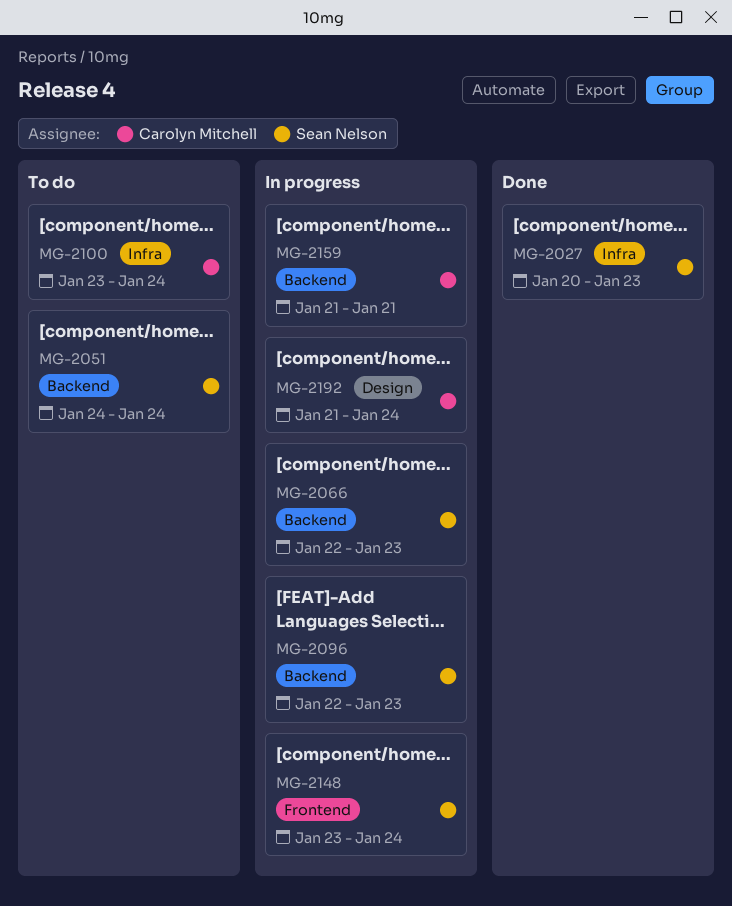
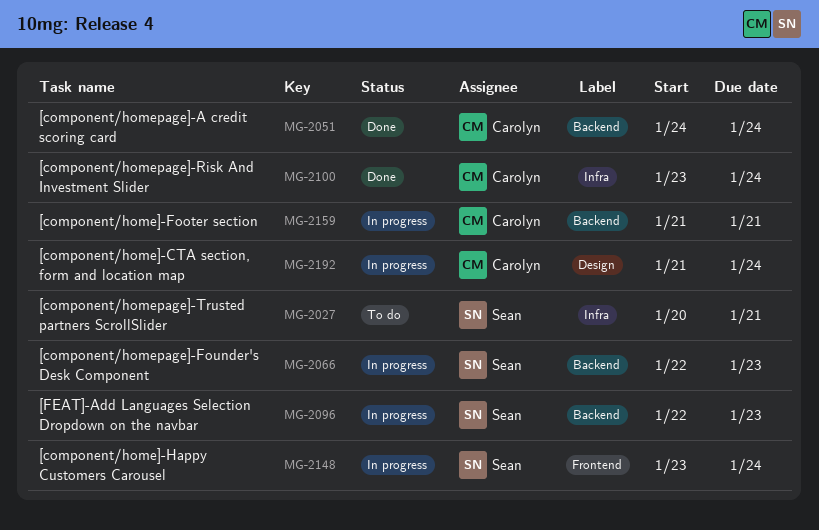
MG-2027, status: Done -> To do
MG-2027, due: Jan 23 -> Jan 21
MG-2051, status: To do -> Done
MG-2051, owner: Sean Nelson -> Carolyn Mitchell
MG-2100, status: To do -> Done

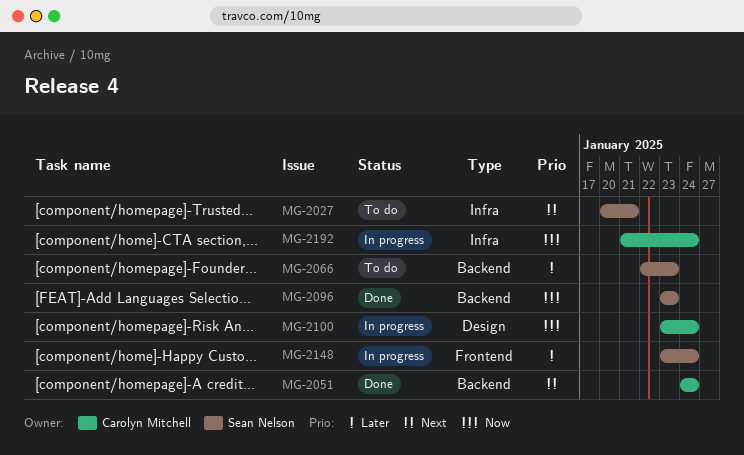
MG-2066, status: In progress -> To do
MG-2096, status: In progress -> Done
MG-2096, start: Jan 22 -> Jan 23
MG-2100, status: Done -> In progress
MG-2100, label: Infra -> Design
MG-2159: present -> none
MG-2192, label: Design -> Infra

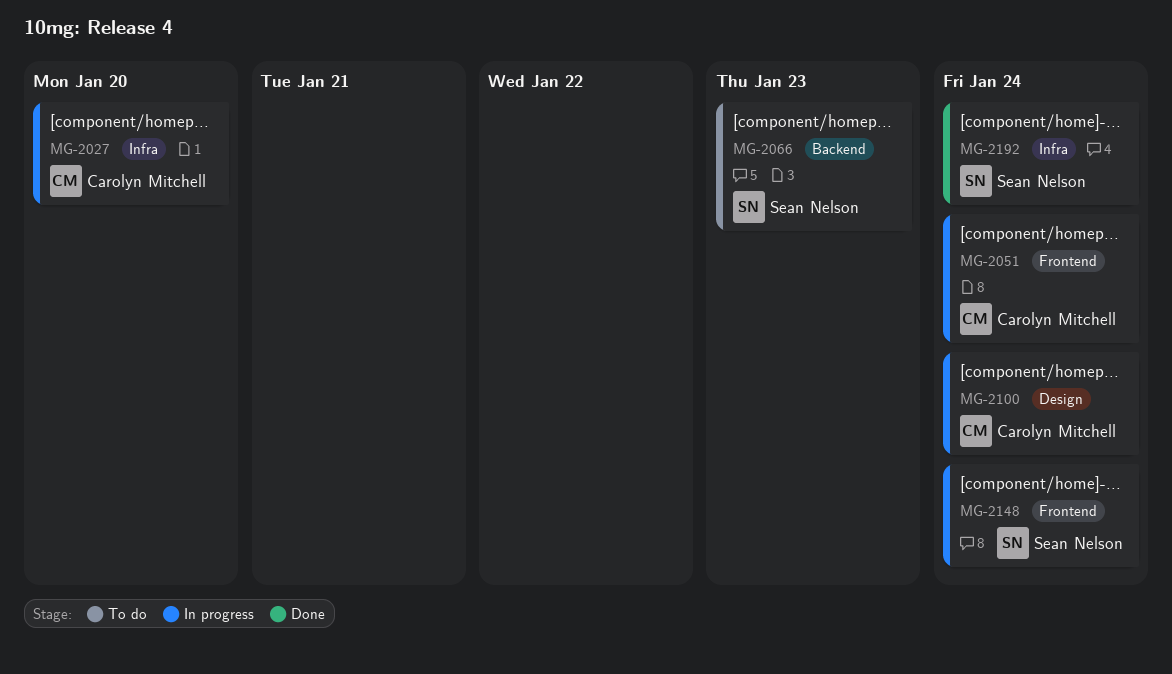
MG-2027, status: To do -> In progress
MG-2027, owner: Sean Nelson -> Carolyn Mitchell
MG-2027, due: Jan 21 -> Jan 20
MG-2051, status: Done -> In progress
MG-2051, label: Backend -> Frontend
MG-2096: present -> none
MG-2192, status: In progress -> Done
MG-2192, owner: Carolyn Mitchell -> Sean Nelson

